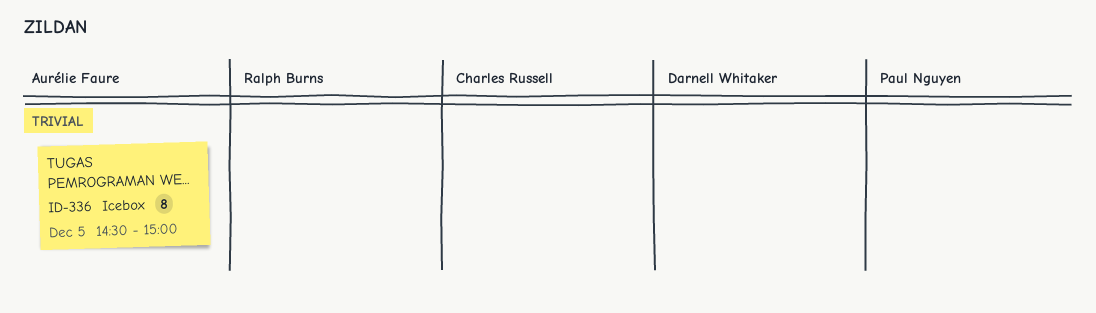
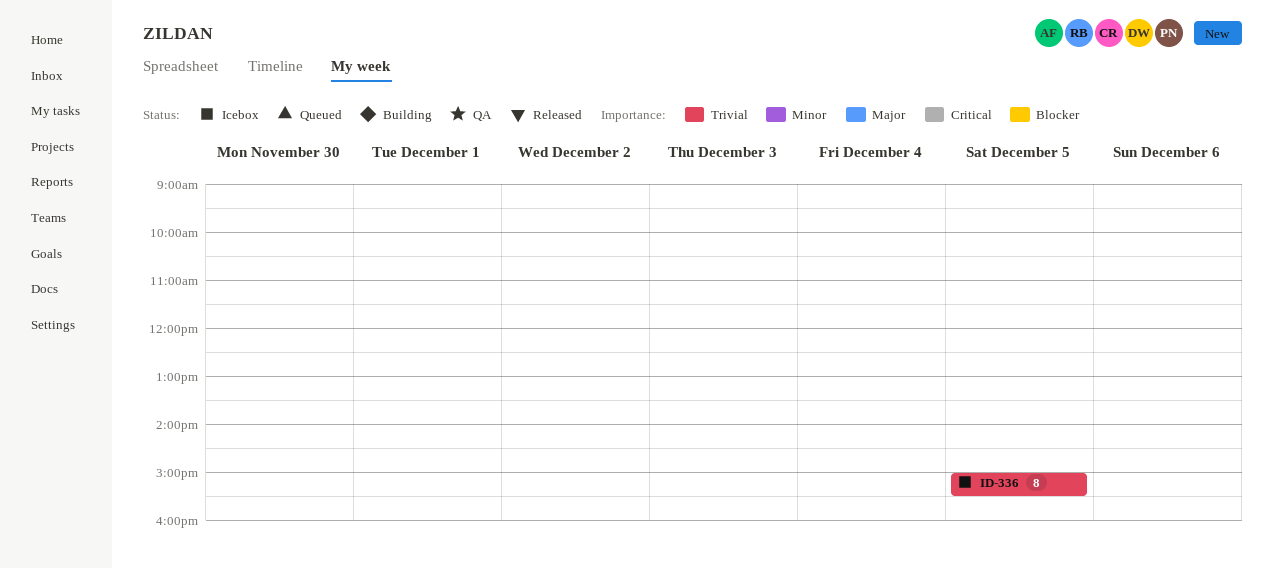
ID-336, begins: 14:30 -> 15:00
ID-336, ends: 15:00 -> 15:30

